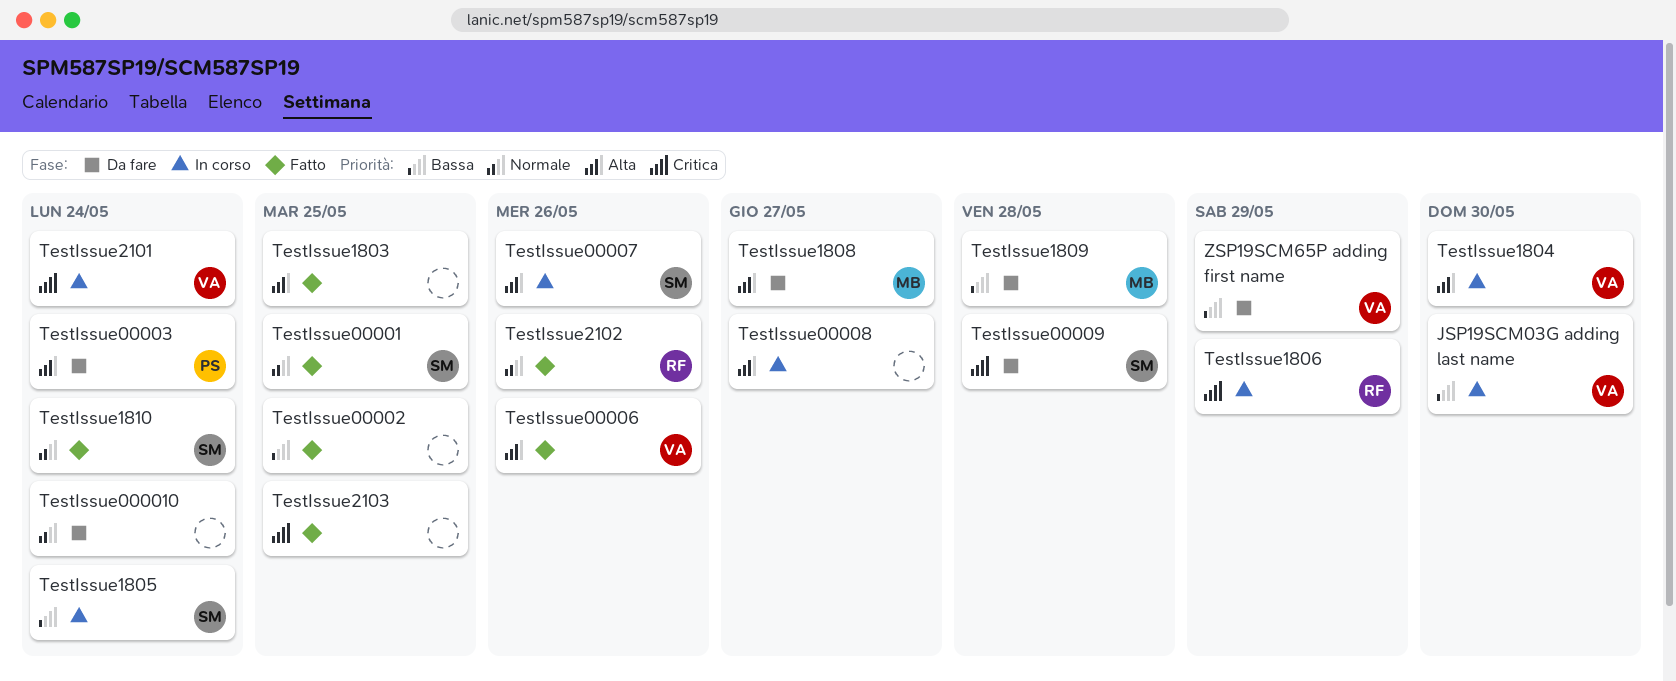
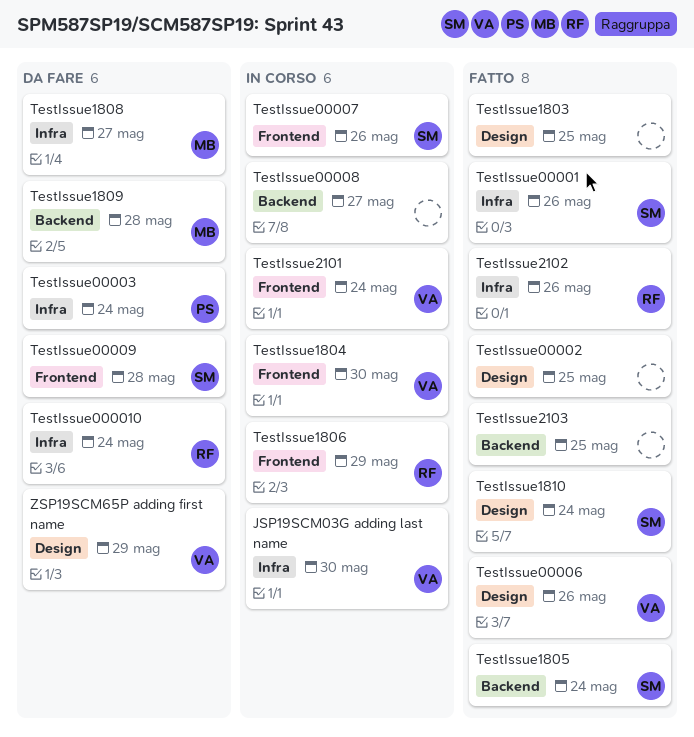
TestIssue00001, due: May 25 -> May 26
TestIssue000010, owner: none -> RF
TestIssue1805, status: In corso -> Fatto

